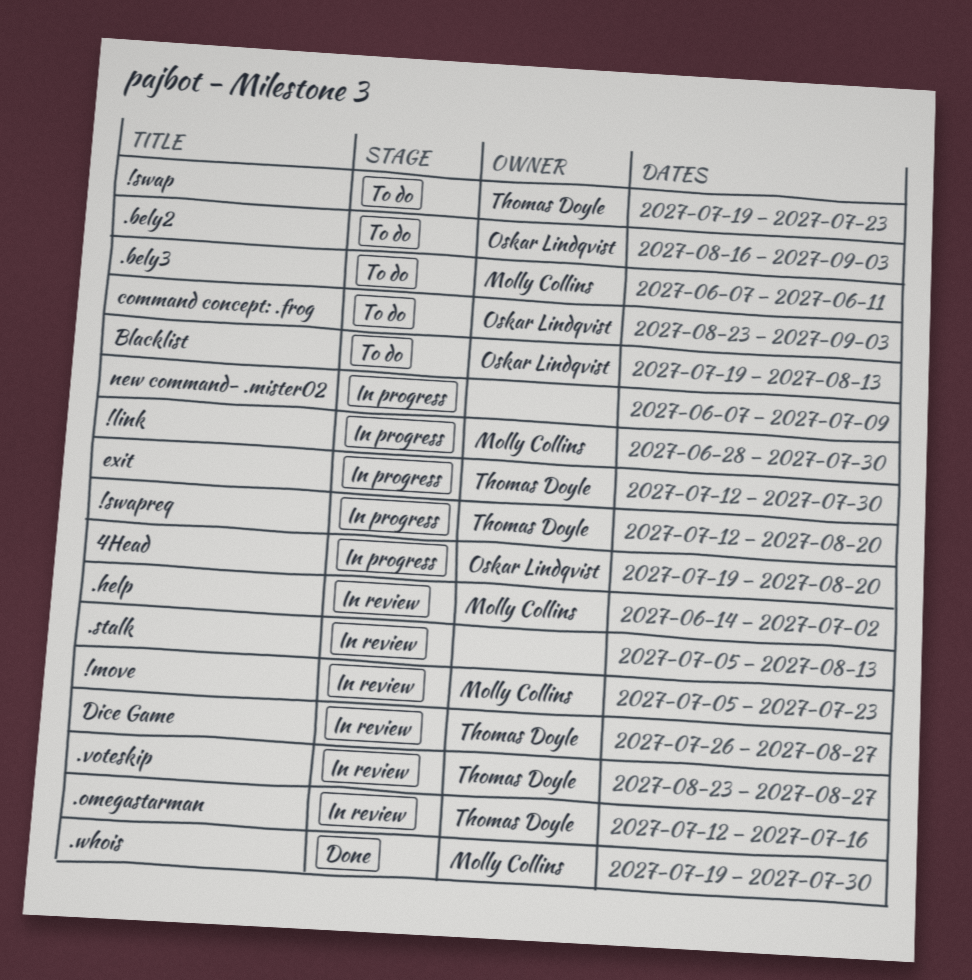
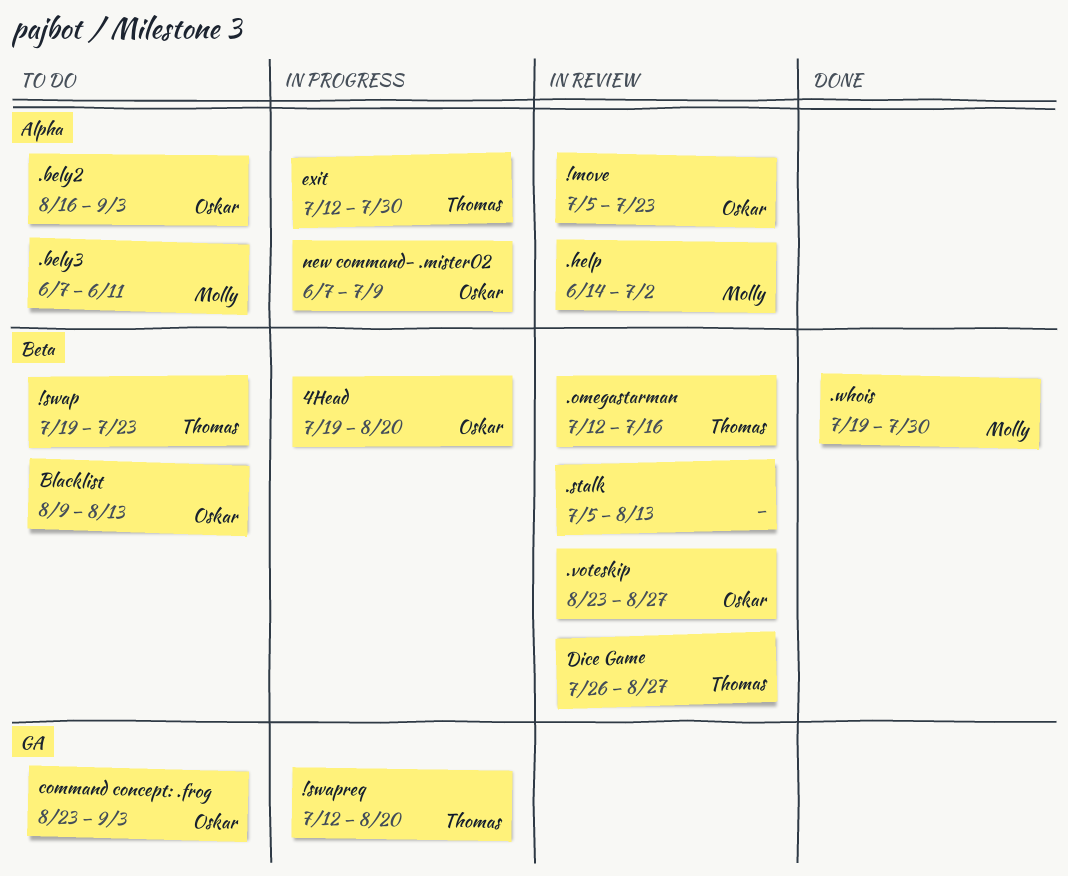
!link: present -> none
!move, owner: Molly Collins -> Oskar Lindqvist
.voteskip, owner: Thomas Doyle -> Oskar Lindqvist
Blacklist, start: Jul 19 -> Aug 9
new command- .mister02, owner: none -> Oskar Lindqvist

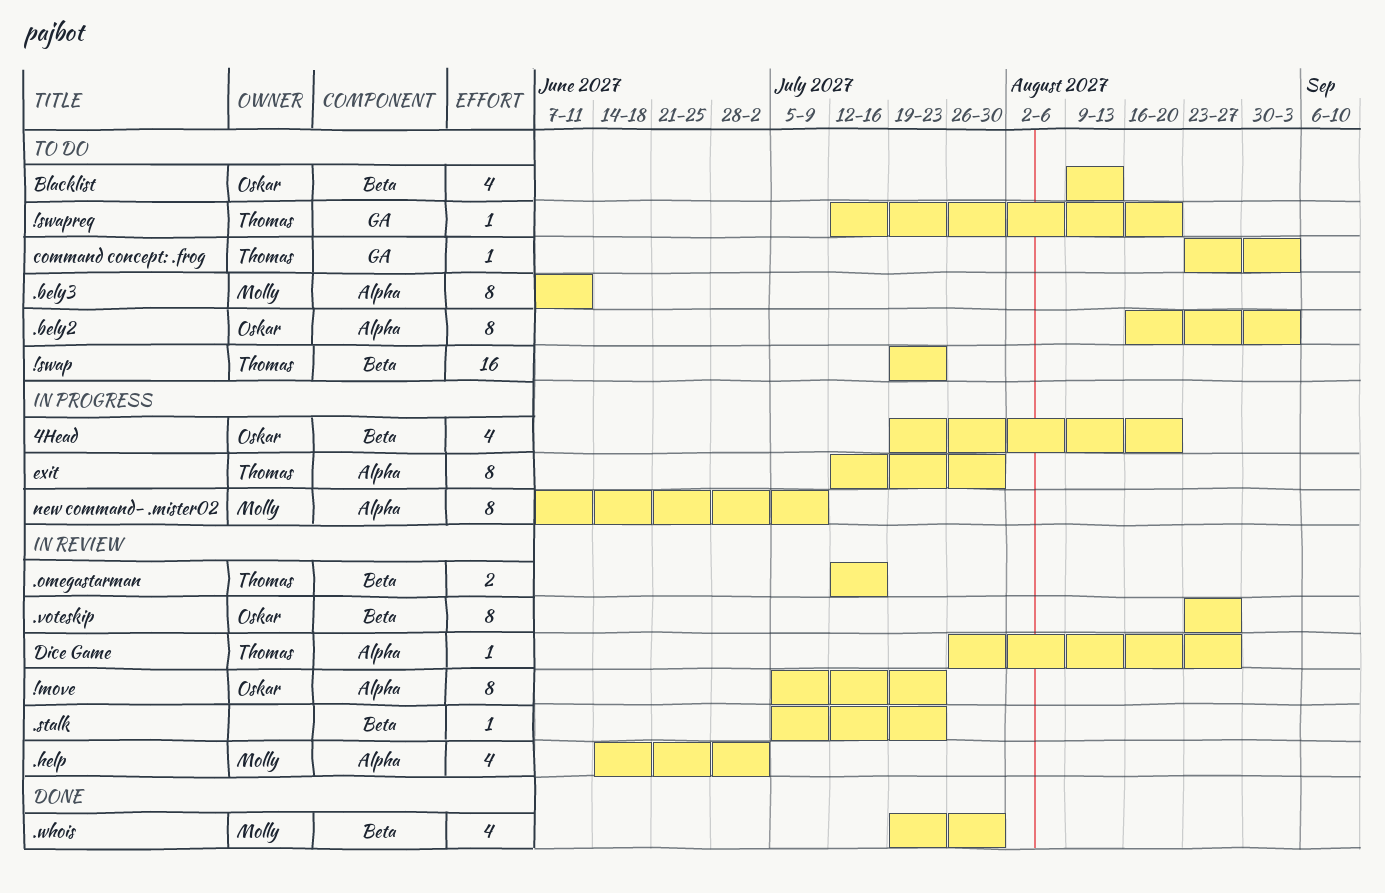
!swapreq, status: In progress -> To do
.stalk, due: Aug 13 -> Jul 23
command concept: .frog, owner: Oskar -> Thomas
Dice Game, label: Beta -> Alpha
new command- .mister02, owner: Oskar -> Molly

